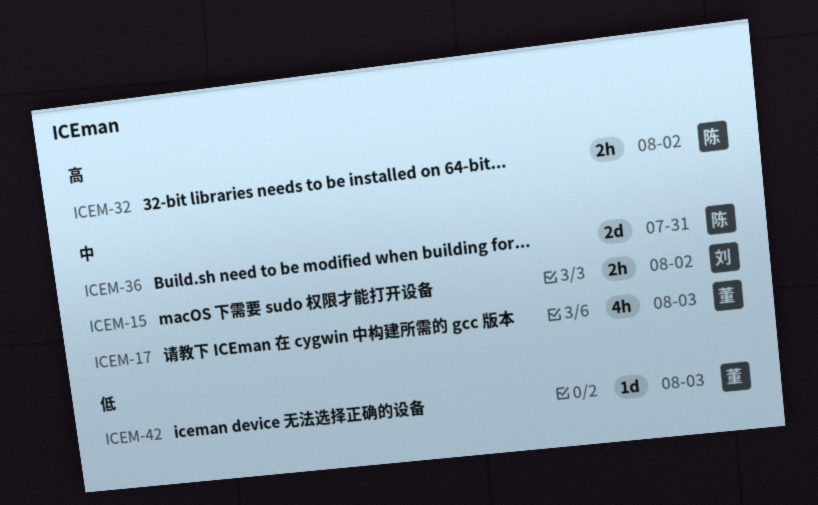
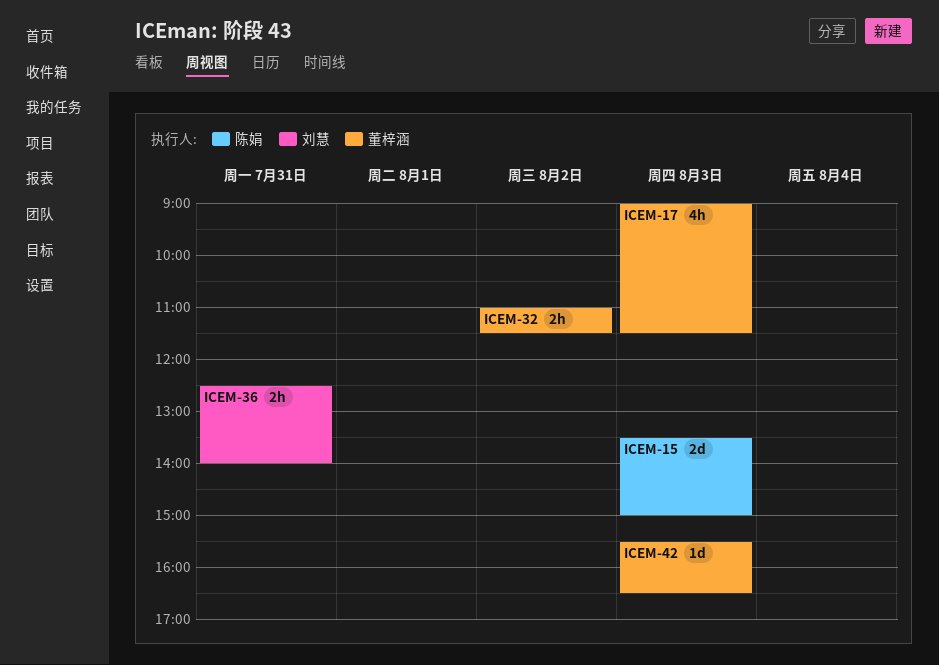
ICEM-15, owner: 刘慧 -> 陈娟
ICEM-15, estimate: 2h -> 2d
ICEM-15, day: Aug 2 -> Aug 3
ICEM-32, owner: 陈娟 -> 董梓涵
ICEM-36, owner: 陈娟 -> 刘慧
ICEM-36, estimate: 2d -> 2h

